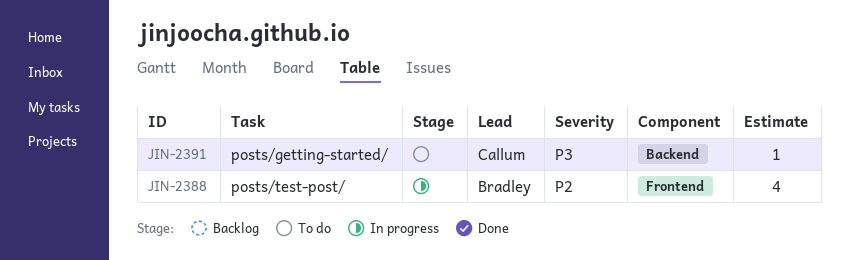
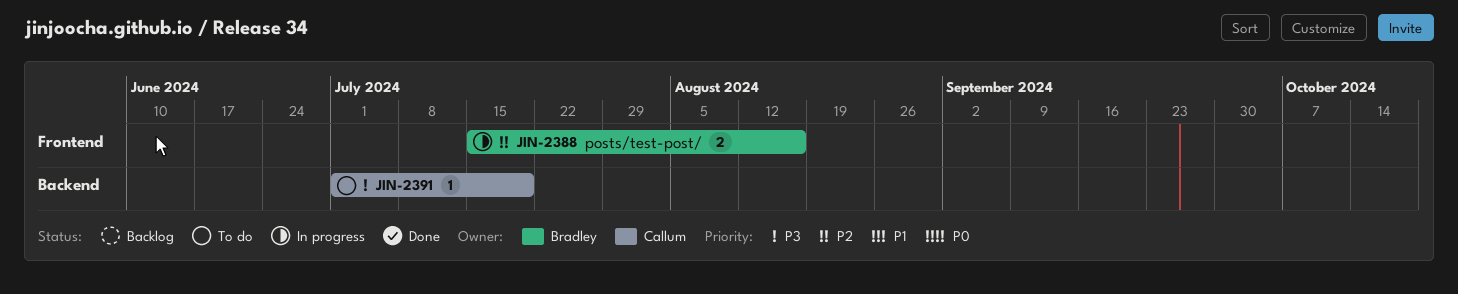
JIN-2388, estimate: 4 -> 2

